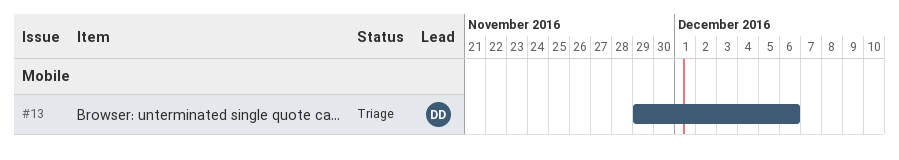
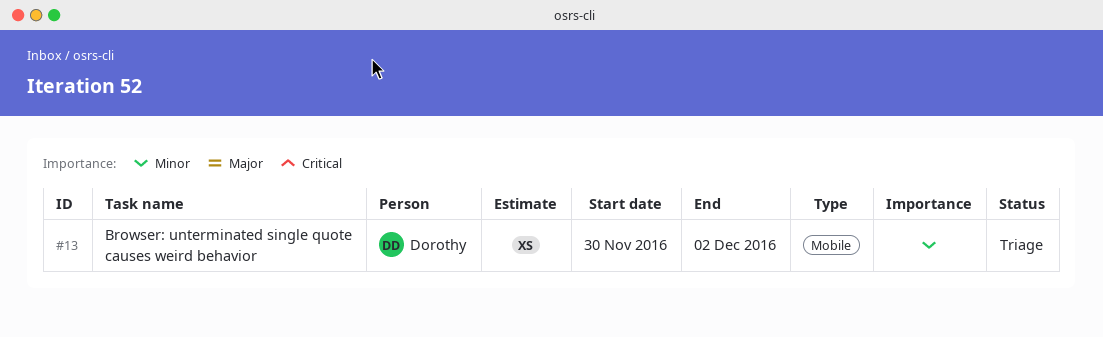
#13, start: Nov 29 -> Nov 30
#13, due: Dec 6 -> Dec 2

